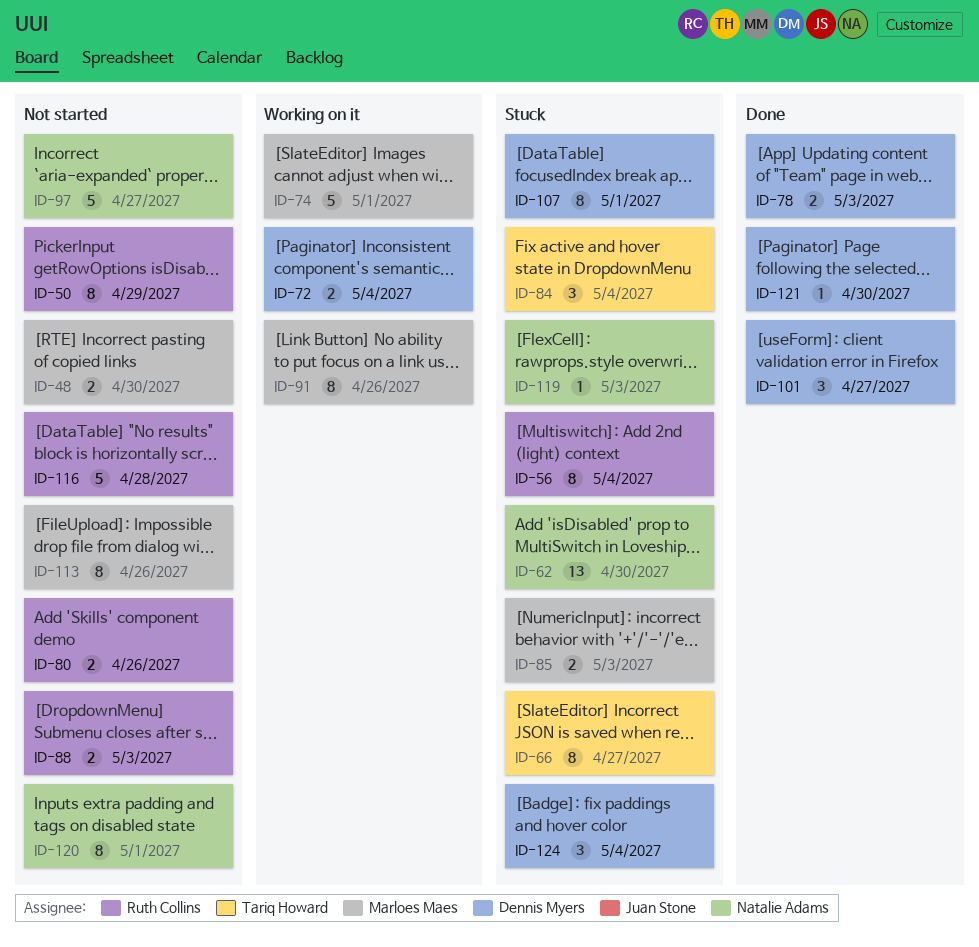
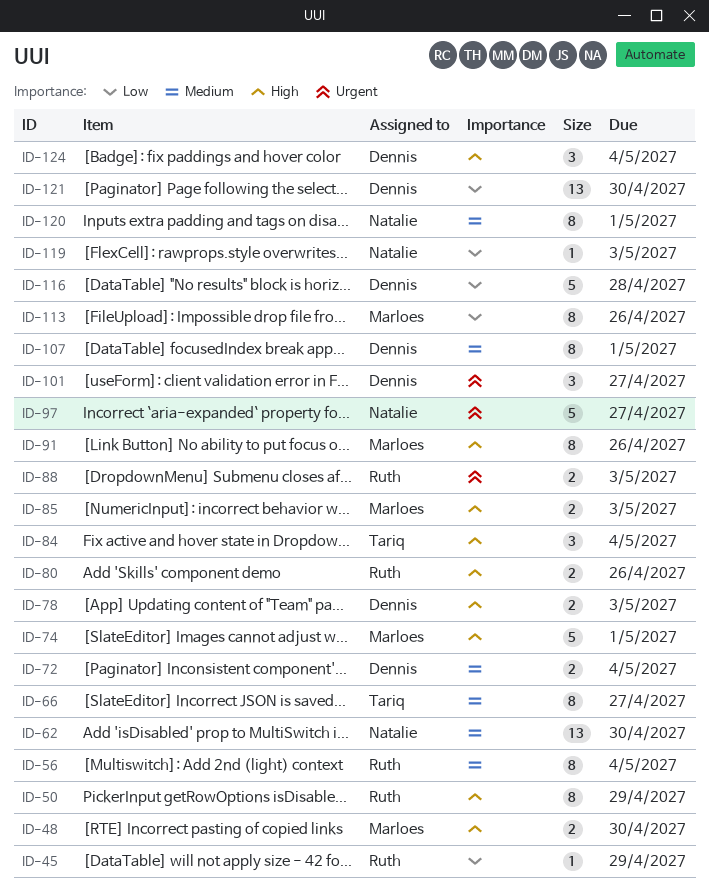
ID-45: none -> present
ID-116, owner: Ruth Collins -> Dennis Myers
ID-121, estimate: 1 -> 13

